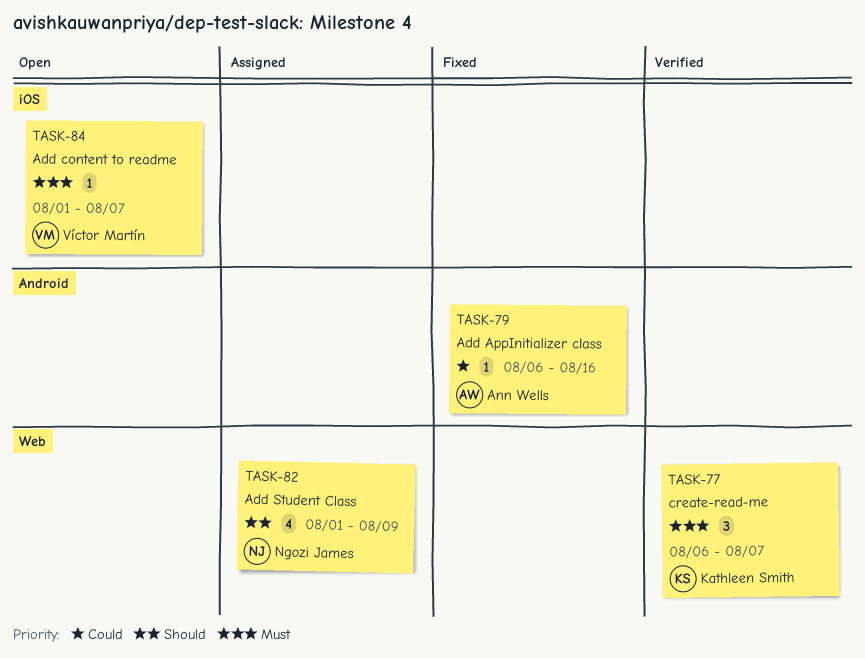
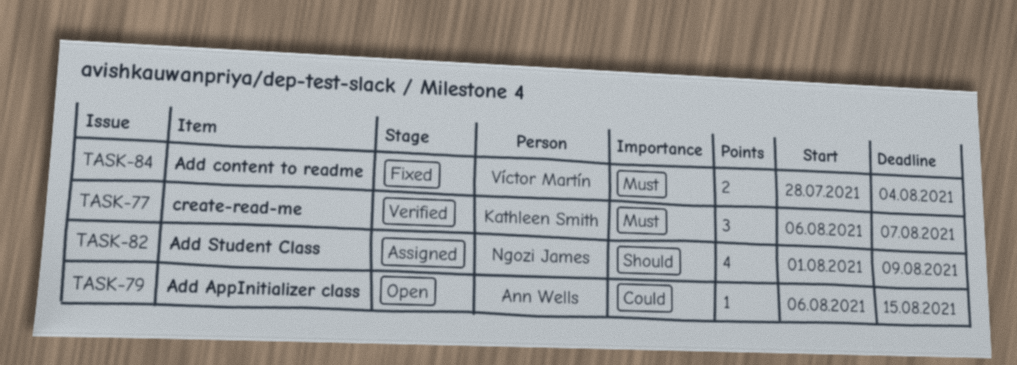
TASK-79, status: Fixed -> Open
TASK-79, due: Aug 16 -> Aug 15
TASK-84, status: Open -> Fixed
TASK-84, estimate: 1 -> 2
TASK-84, start: Aug 1 -> Jul 28
TASK-84, due: Aug 7 -> Aug 4

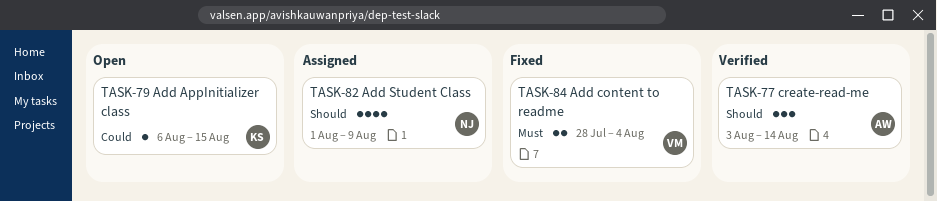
TASK-77, owner: Kathleen Smith -> Ann Wells
TASK-77, priority: Must -> Should
TASK-77, start: Aug 6 -> Aug 3
TASK-77, due: Aug 7 -> Aug 14
TASK-79, owner: Ann Wells -> Kathleen Smith

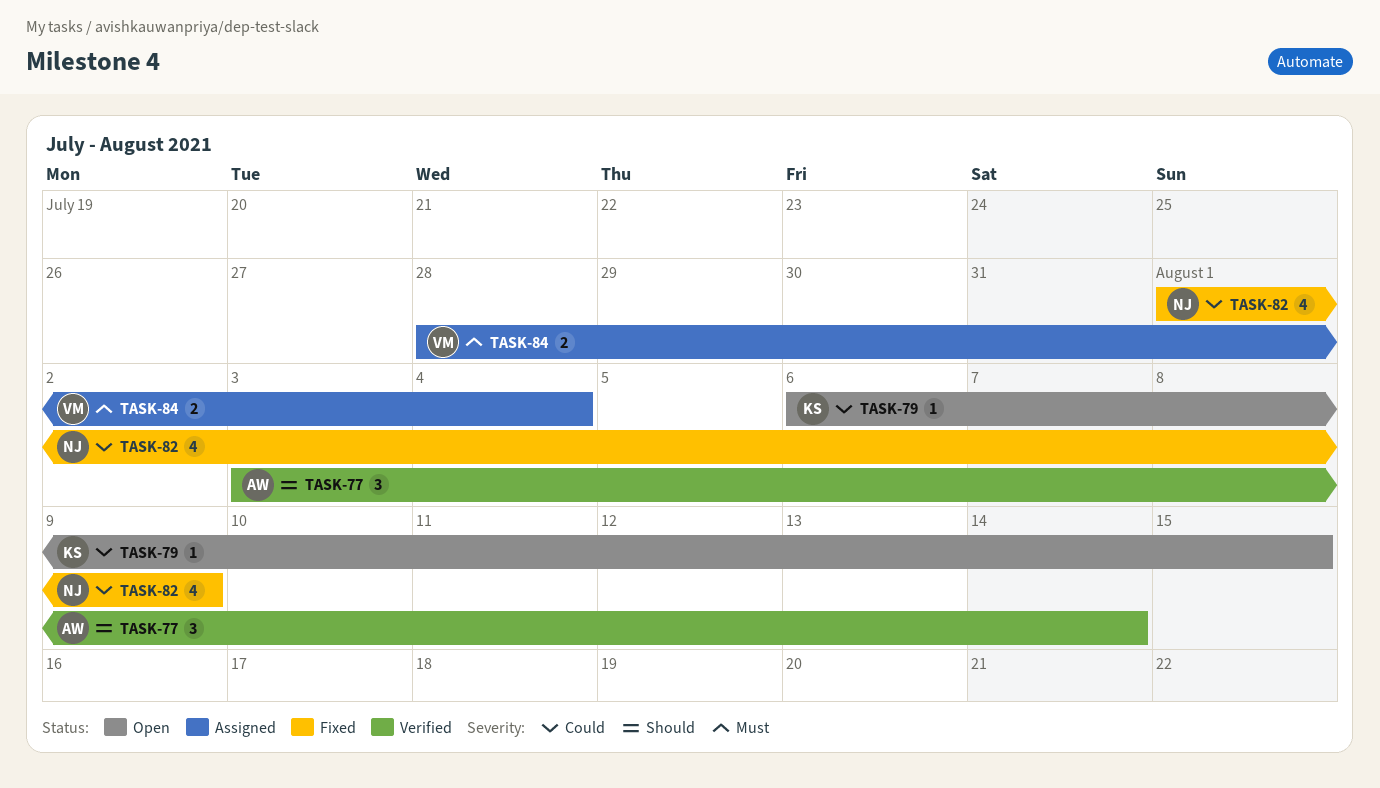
TASK-82, status: Assigned -> Fixed
TASK-82, priority: Should -> Could
TASK-84, status: Fixed -> Assigned

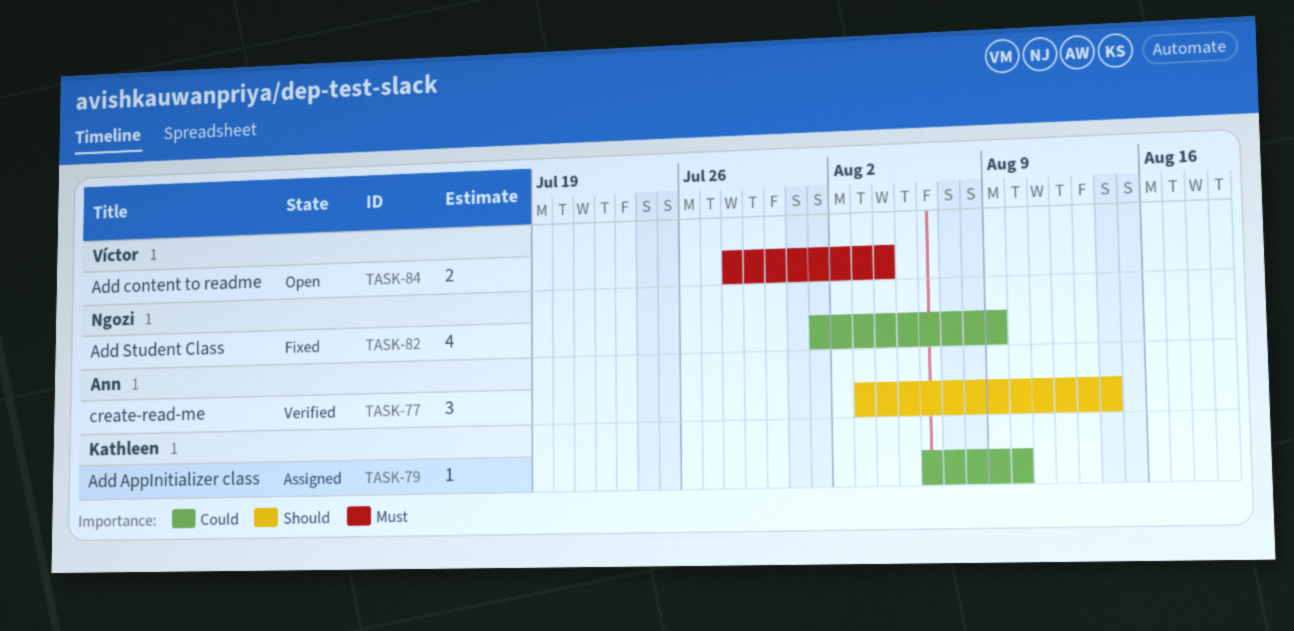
TASK-79, status: Open -> Assigned
TASK-79, due: Aug 15 -> Aug 10
TASK-84, status: Assigned -> Open

